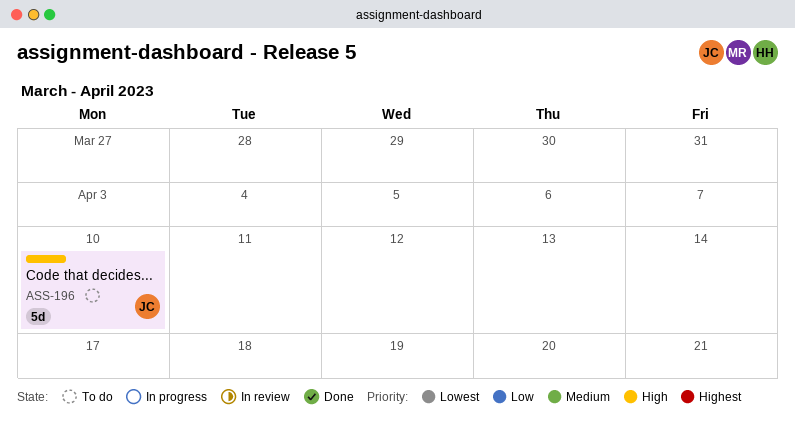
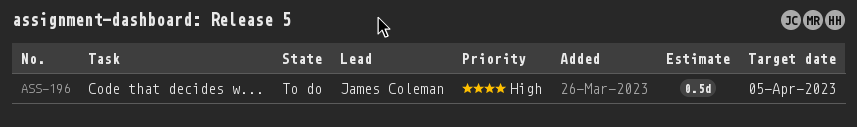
ASS-196, estimate: 5d -> 0.5d
ASS-196, due: Apr 10 -> Apr 5

